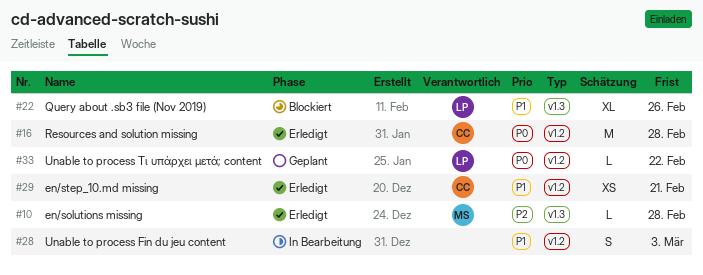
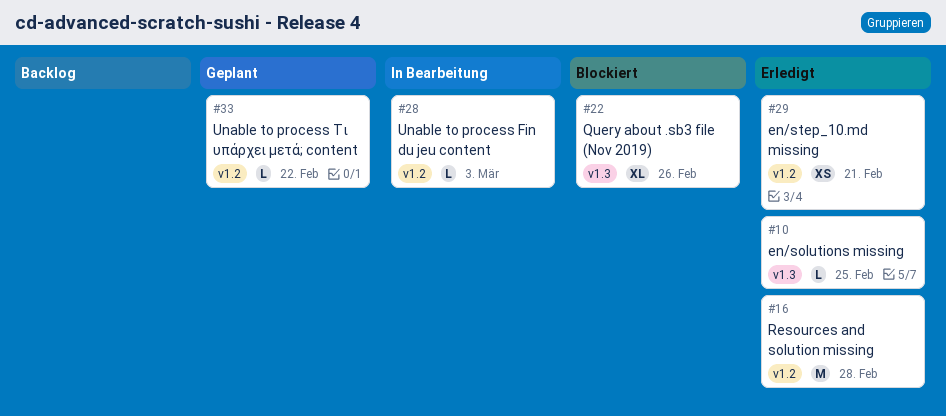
#10, due: Feb 28 -> Feb 25
#28, estimate: S -> L

